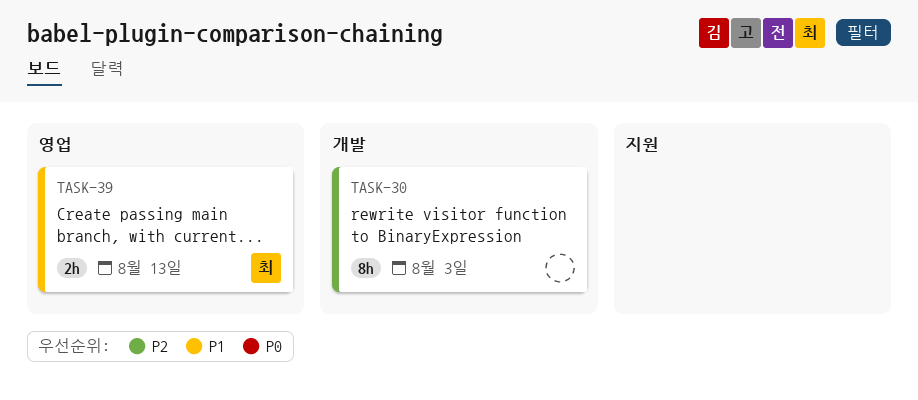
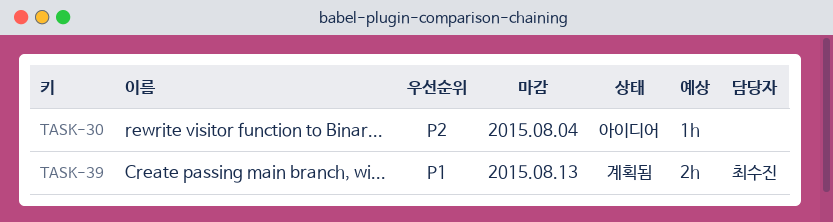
TASK-30, estimate: 8h -> 1h
TASK-30, due: Aug 3 -> Aug 4

